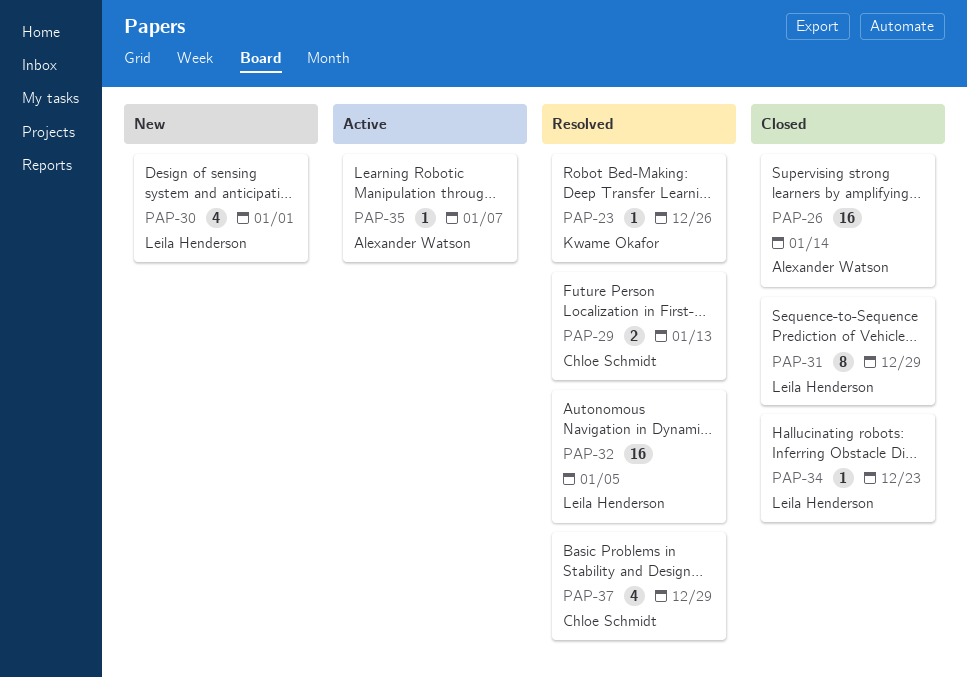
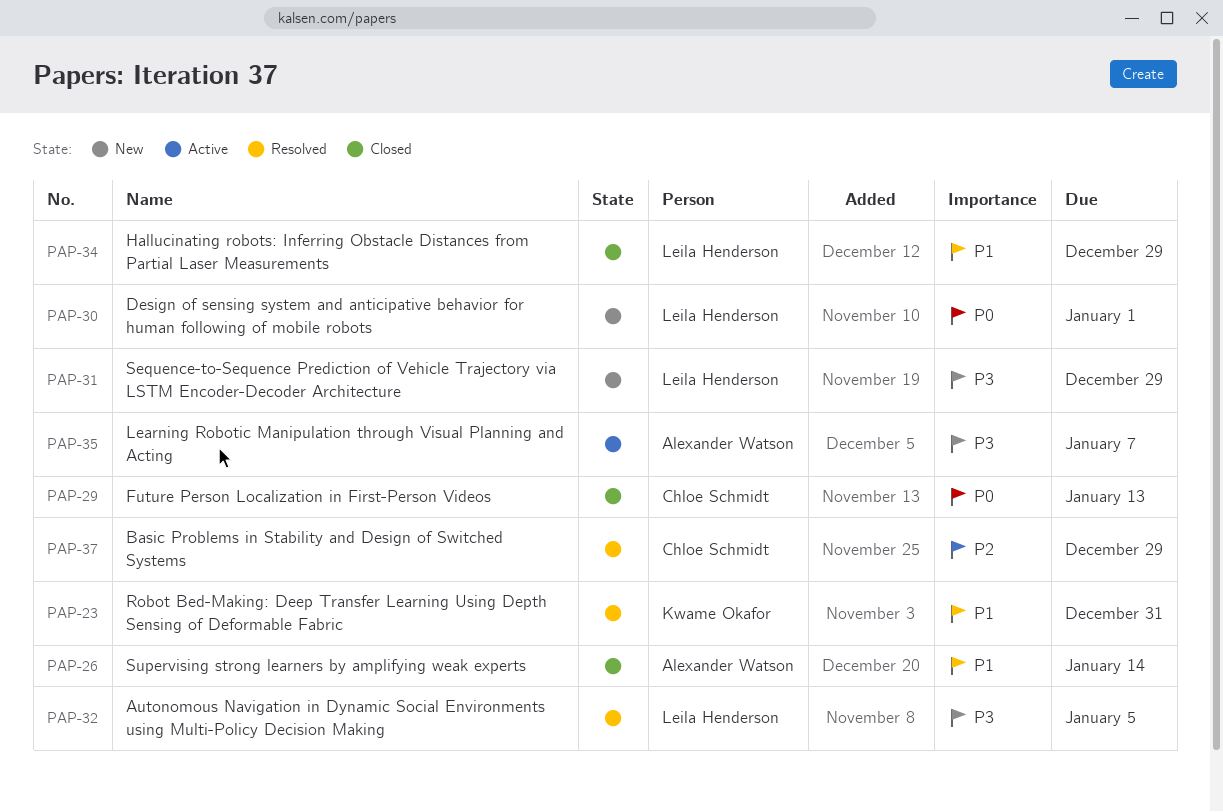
PAP-23, due: Dec 26 -> Dec 31
PAP-29, status: Resolved -> Closed
PAP-31, status: Closed -> New
PAP-34, due: Dec 23 -> Dec 29

